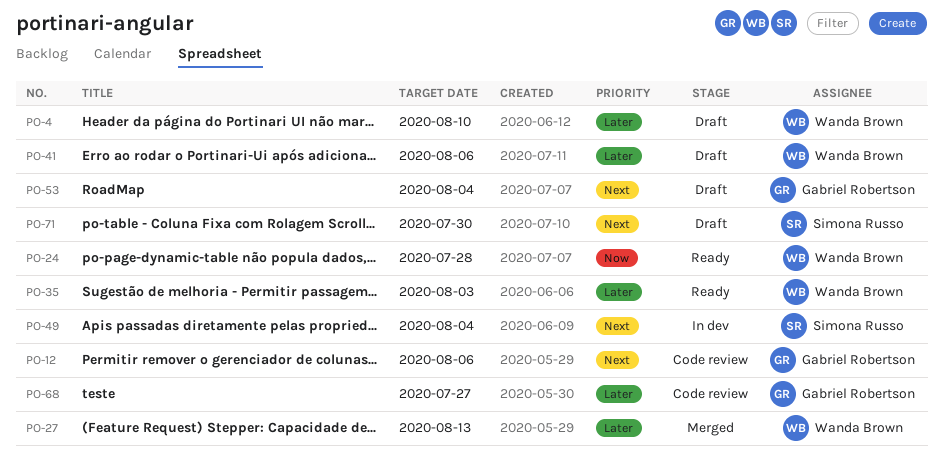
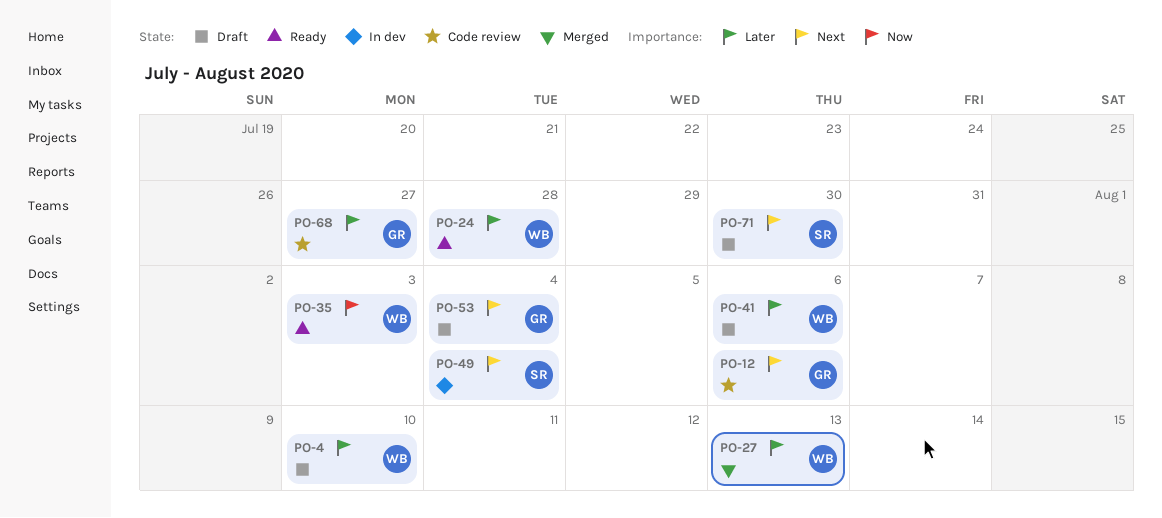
PO-24, priority: Now -> Later
PO-35, priority: Later -> Now

